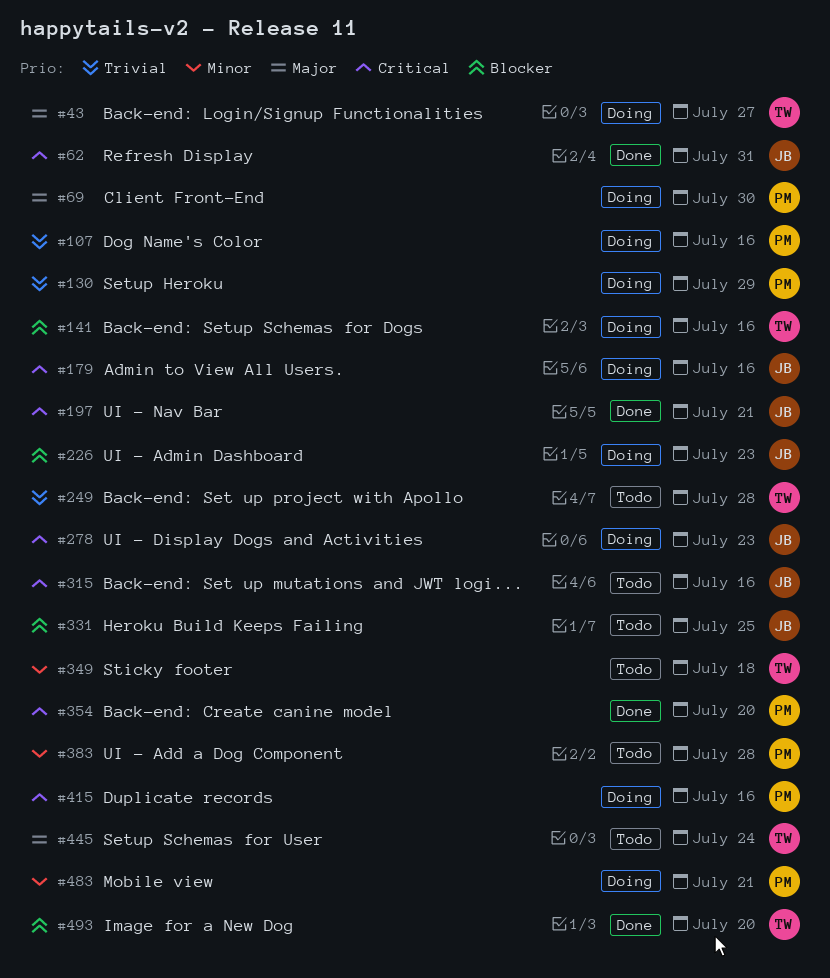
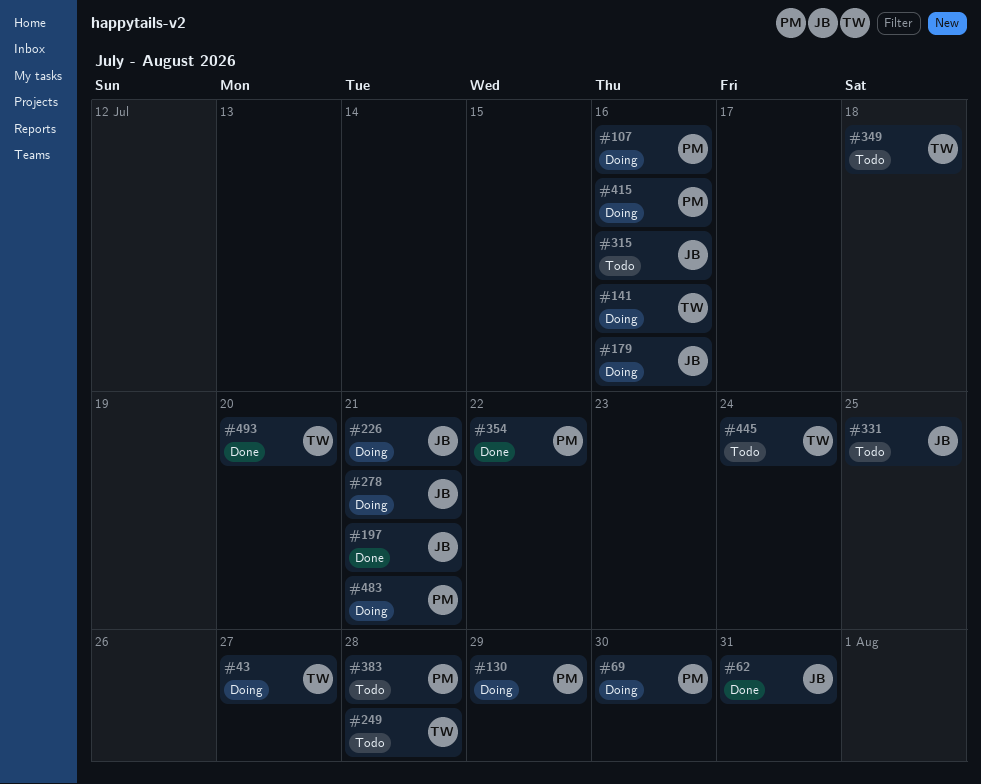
#226, due: Jul 23 -> Jul 21
#278, due: Jul 23 -> Jul 21
#354, due: Jul 20 -> Jul 22

